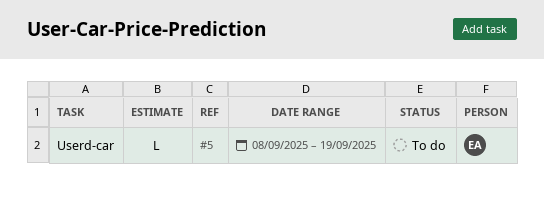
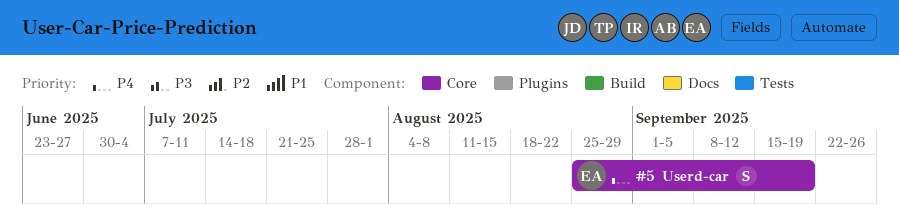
#5, estimate: L -> S
#5, start: Sep 8 -> Aug 25

